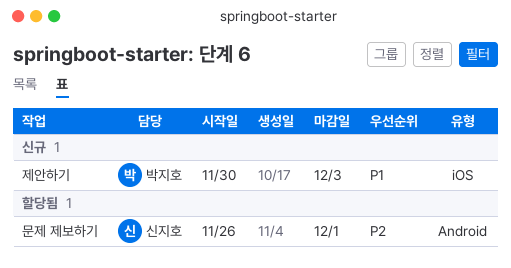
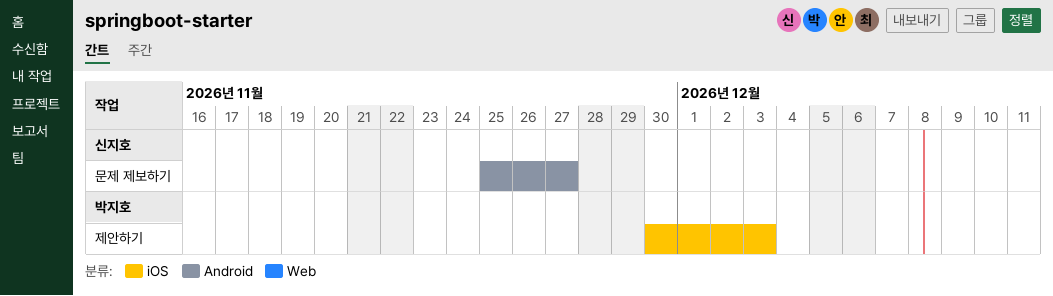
문제 제보하기, start: Nov 26 -> Nov 25
문제 제보하기, due: Dec 1 -> Nov 27

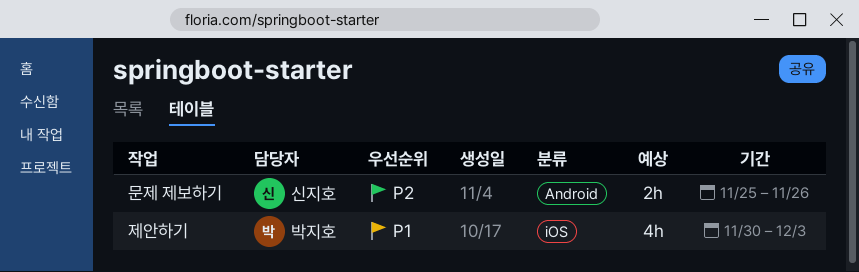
문제 제보하기, due: Nov 27 -> Nov 26

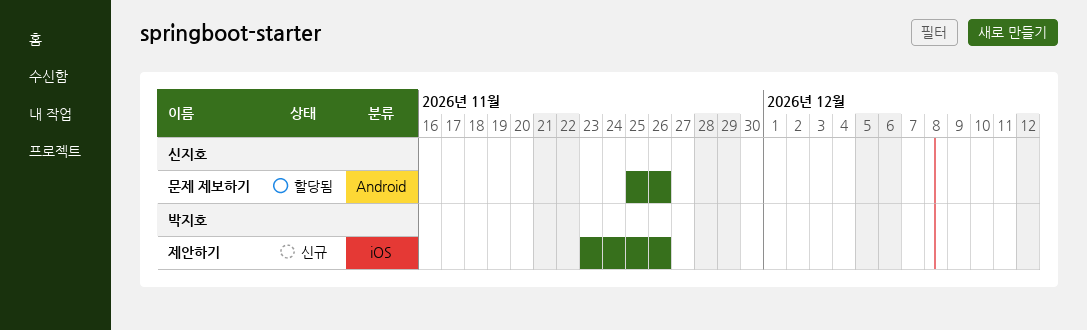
제안하기, start: Nov 30 -> Nov 23
제안하기, due: Dec 3 -> Nov 26

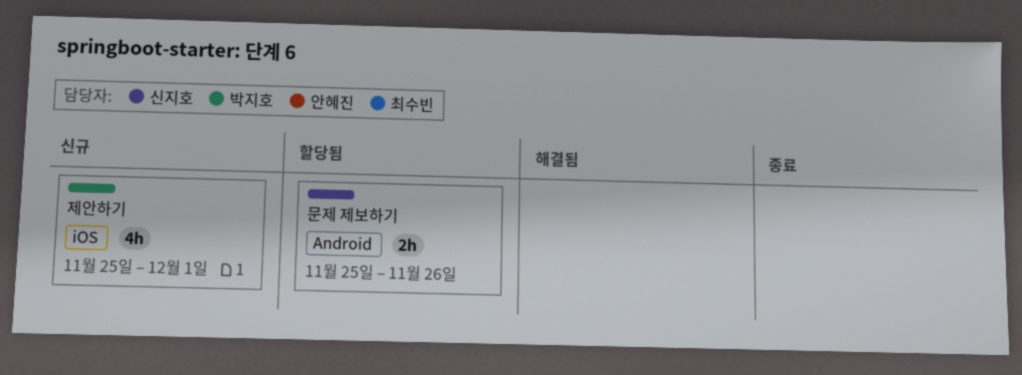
제안하기, start: Nov 23 -> Nov 25
제안하기, due: Nov 26 -> Dec 1

